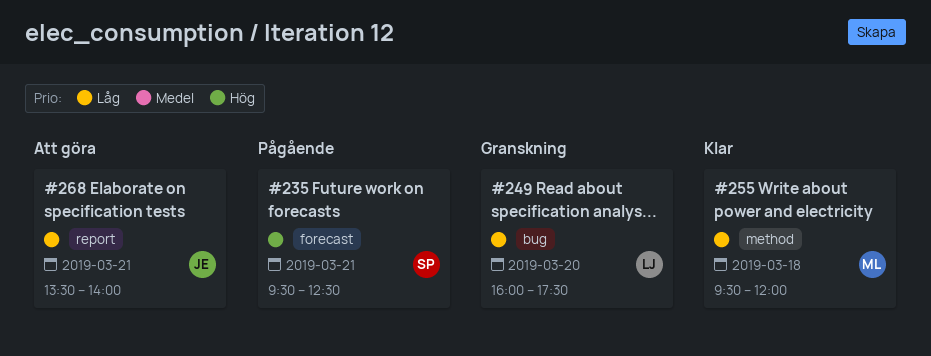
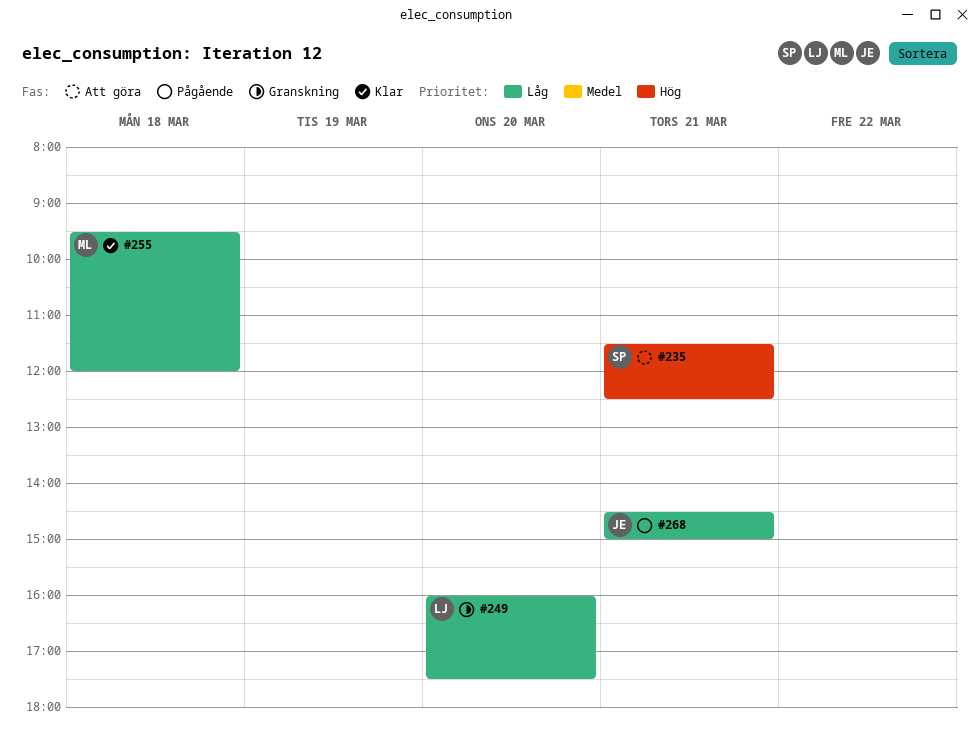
#235, status: Pågående -> Att göra
#235, begins: 09:30 -> 11:30
#268, status: Att göra -> Pågående
#268, begins: 13:30 -> 14:30
#268, ends: 14:00 -> 15:00

